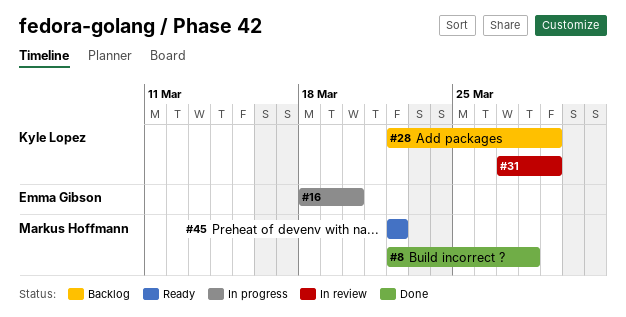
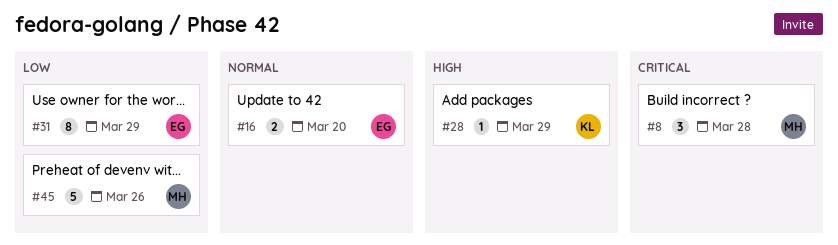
#31, owner: Kyle Lopez -> Emma Gibson
#45, due: Mar 22 -> Mar 26

